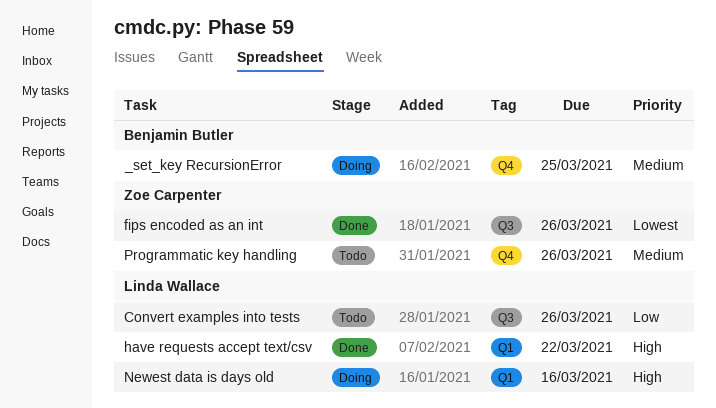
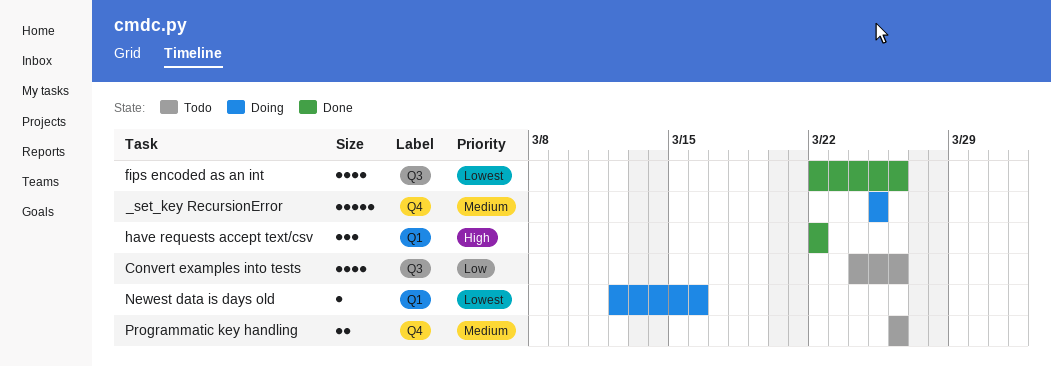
Newest data is days old, priority: High -> Lowest

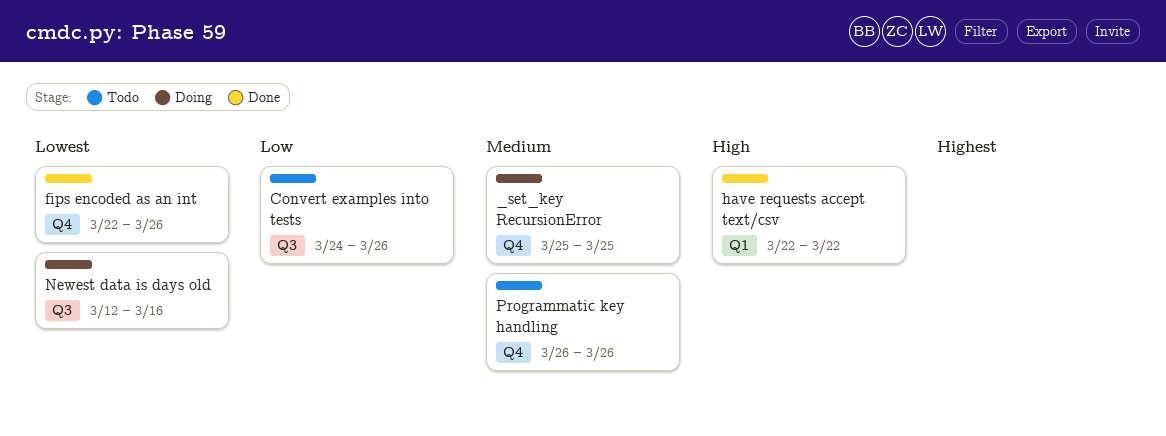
fips encoded as an int, label: Q3 -> Q4
Newest data is days old, label: Q1 -> Q3

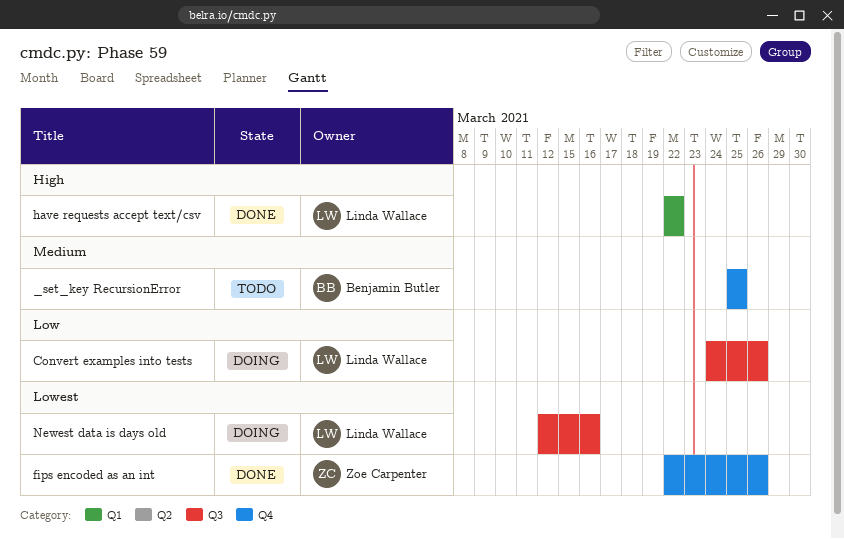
_set_key RecursionError, status: Doing -> Todo
Convert examples into tests, status: Todo -> Doing
Programmatic key handling: present -> none

